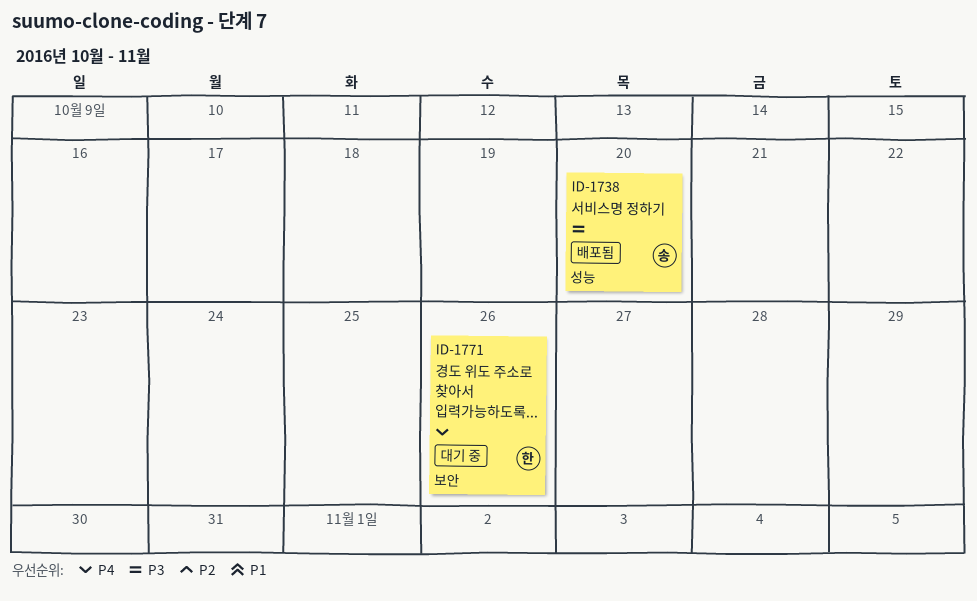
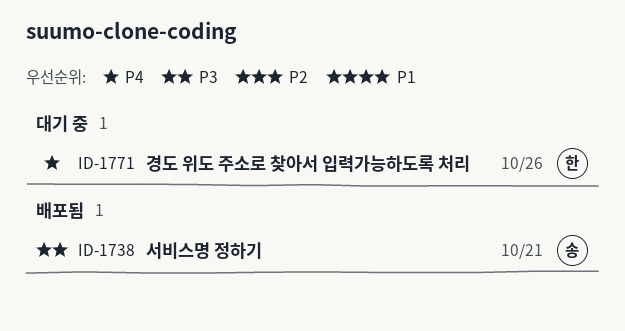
ID-1738, due: Oct 20 -> Oct 21

